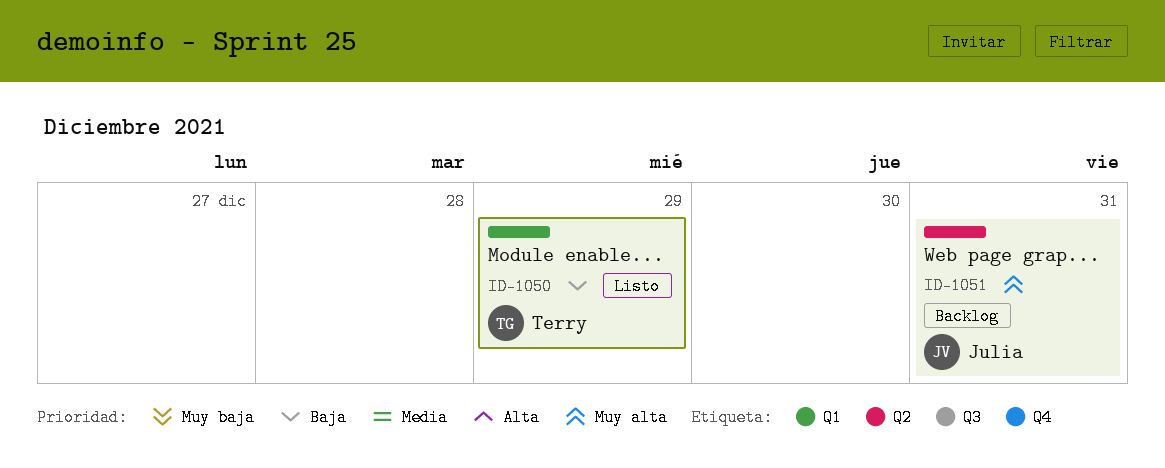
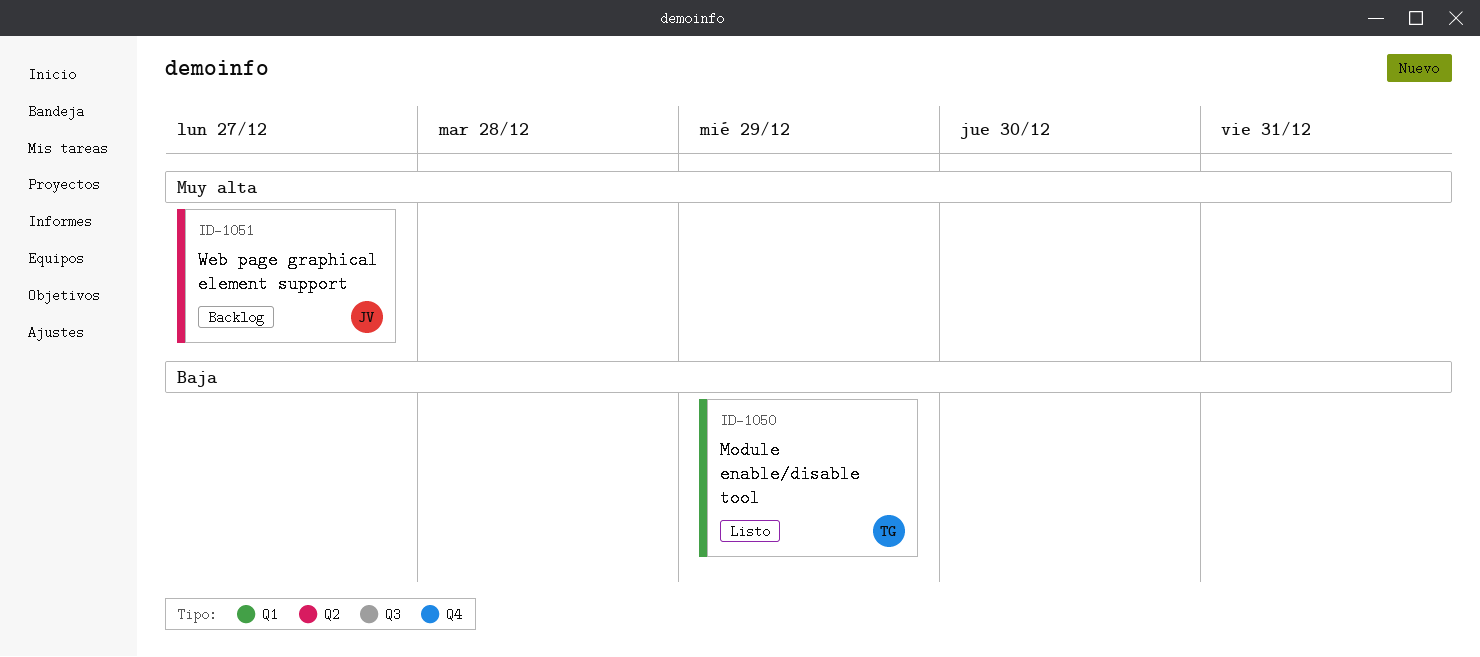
ID-1051, due: Dec 31 -> Dec 27

